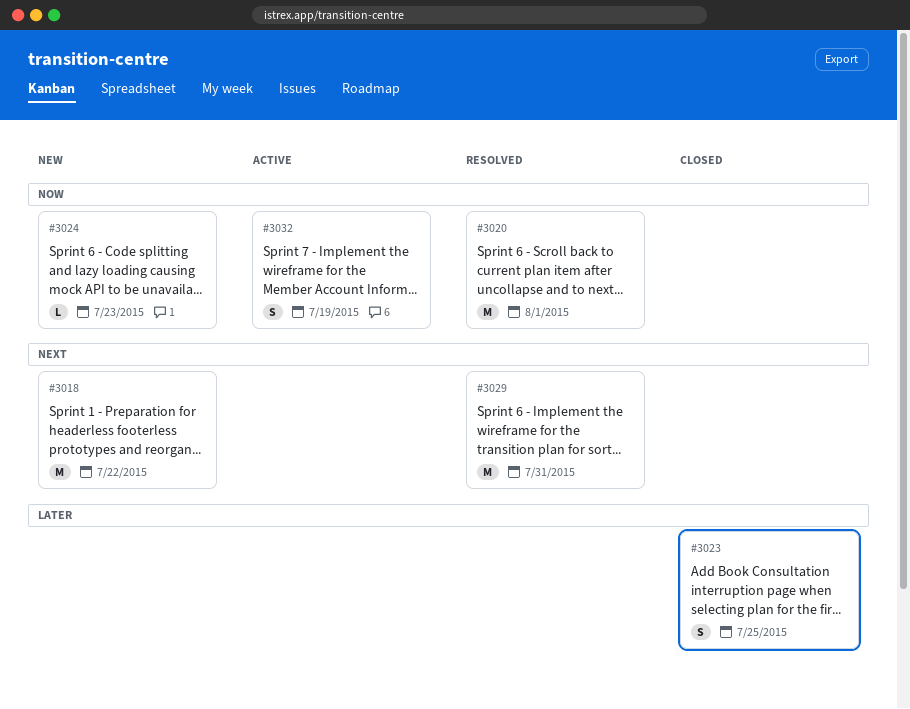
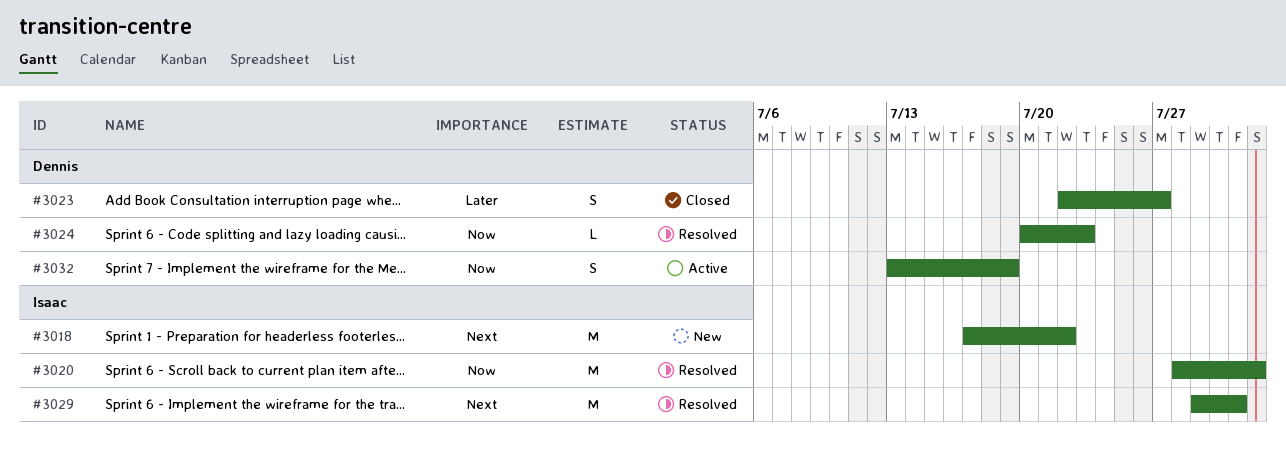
#3023, due: Jul 25 -> Jul 27
#3024, status: New -> Resolved

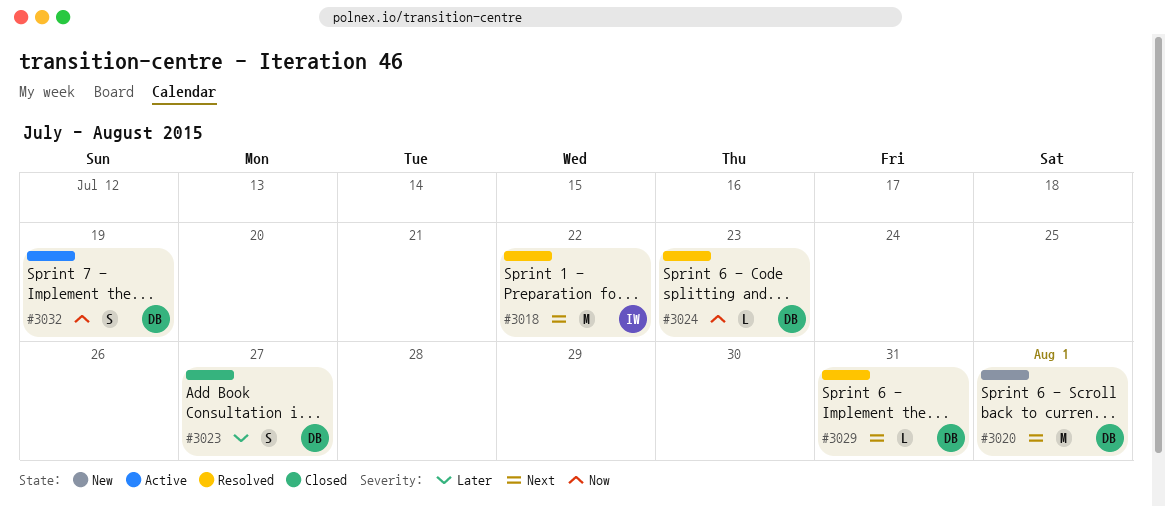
#3018, status: New -> Resolved
#3020, status: Resolved -> New
#3020, owner: Isaac -> Dennis
#3020, priority: Now -> Next
#3029, owner: Isaac -> Dennis
#3029, estimate: M -> L

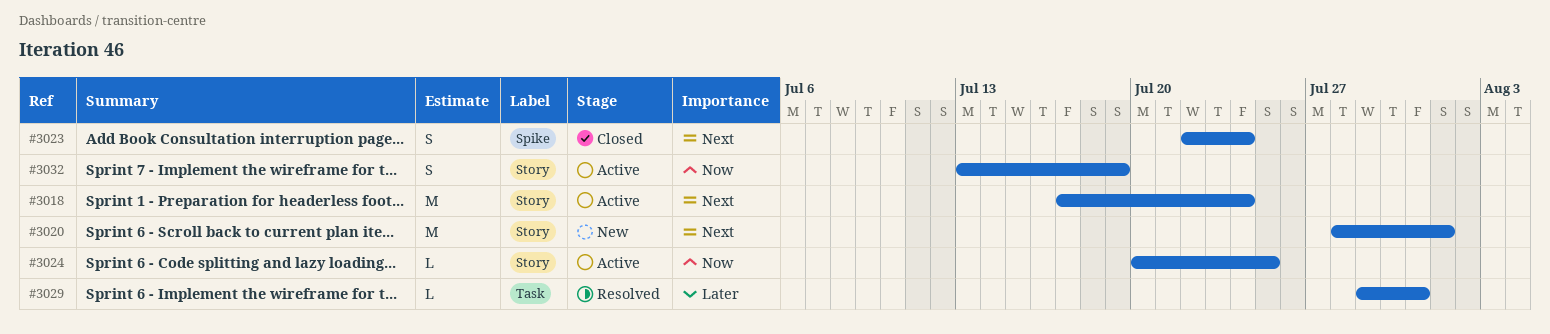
#3018, status: Resolved -> Active
#3018, due: Jul 22 -> Jul 24
#3023, priority: Later -> Next
#3023, due: Jul 27 -> Jul 24
#3024, status: Resolved -> Active
#3024, due: Jul 23 -> Jul 25
#3029, priority: Next -> Later

